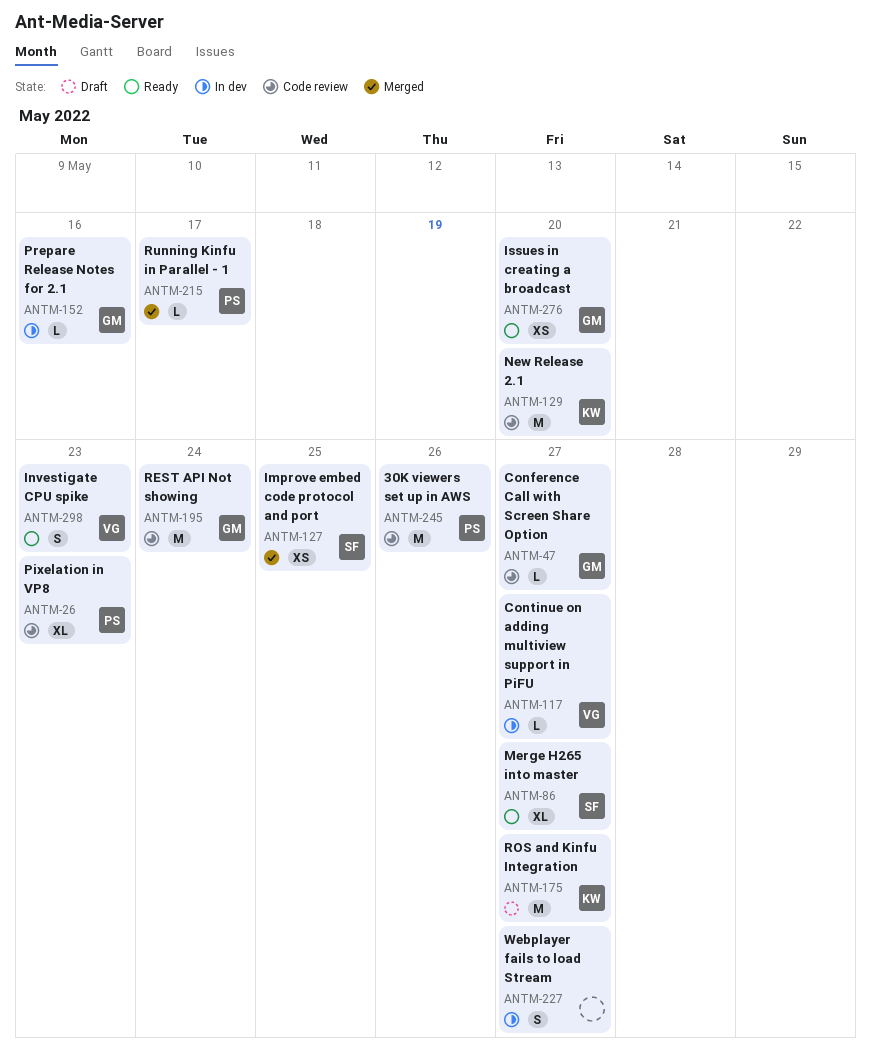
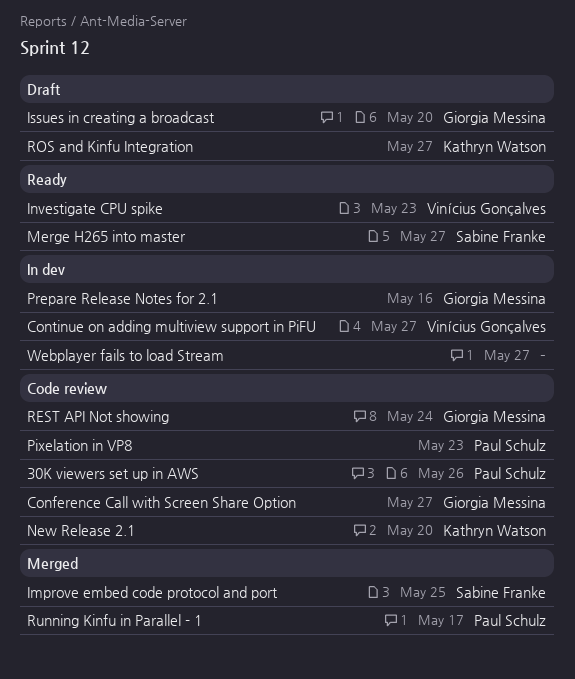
Issues in creating a broadcast, status: Ready -> Draft

